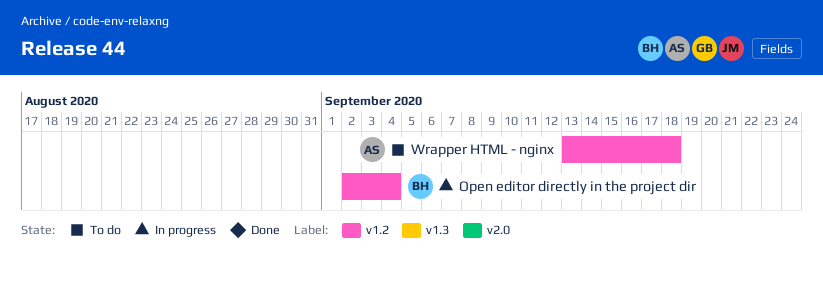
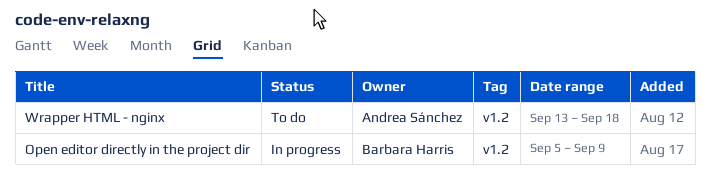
Open editor directly in the project dir, start: Sep 2 -> Sep 5
Open editor directly in the project dir, due: Sep 4 -> Sep 9

